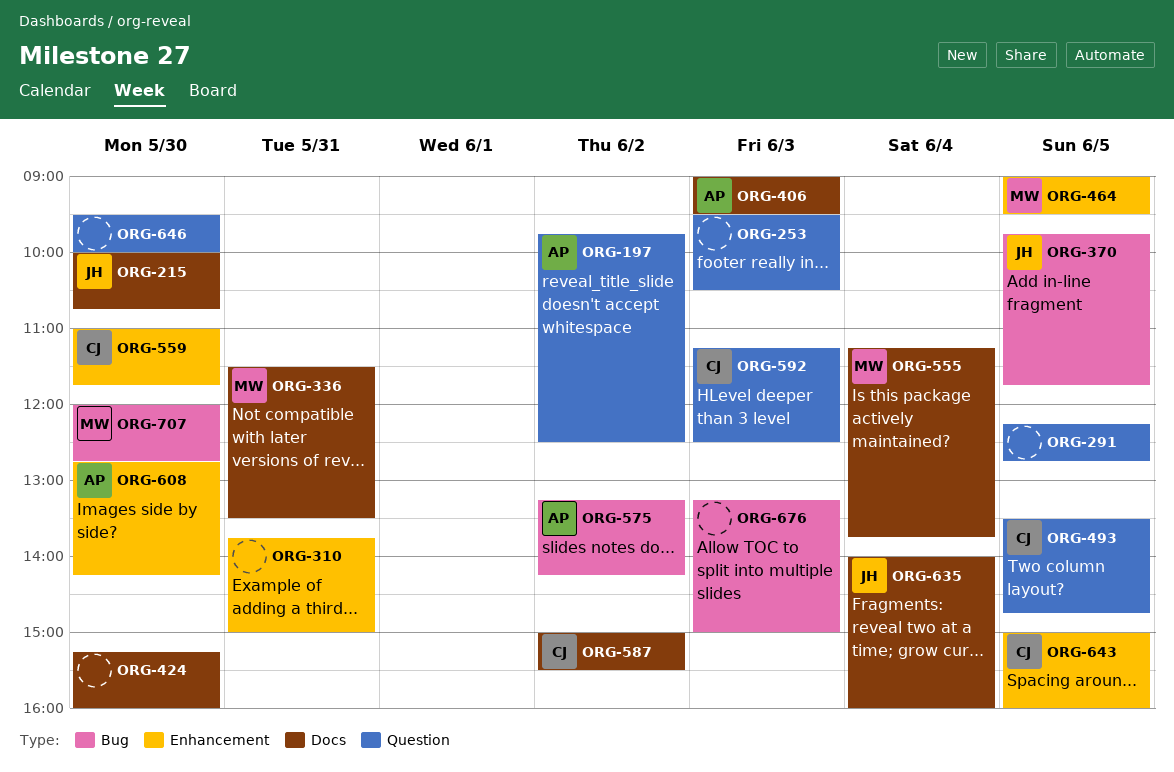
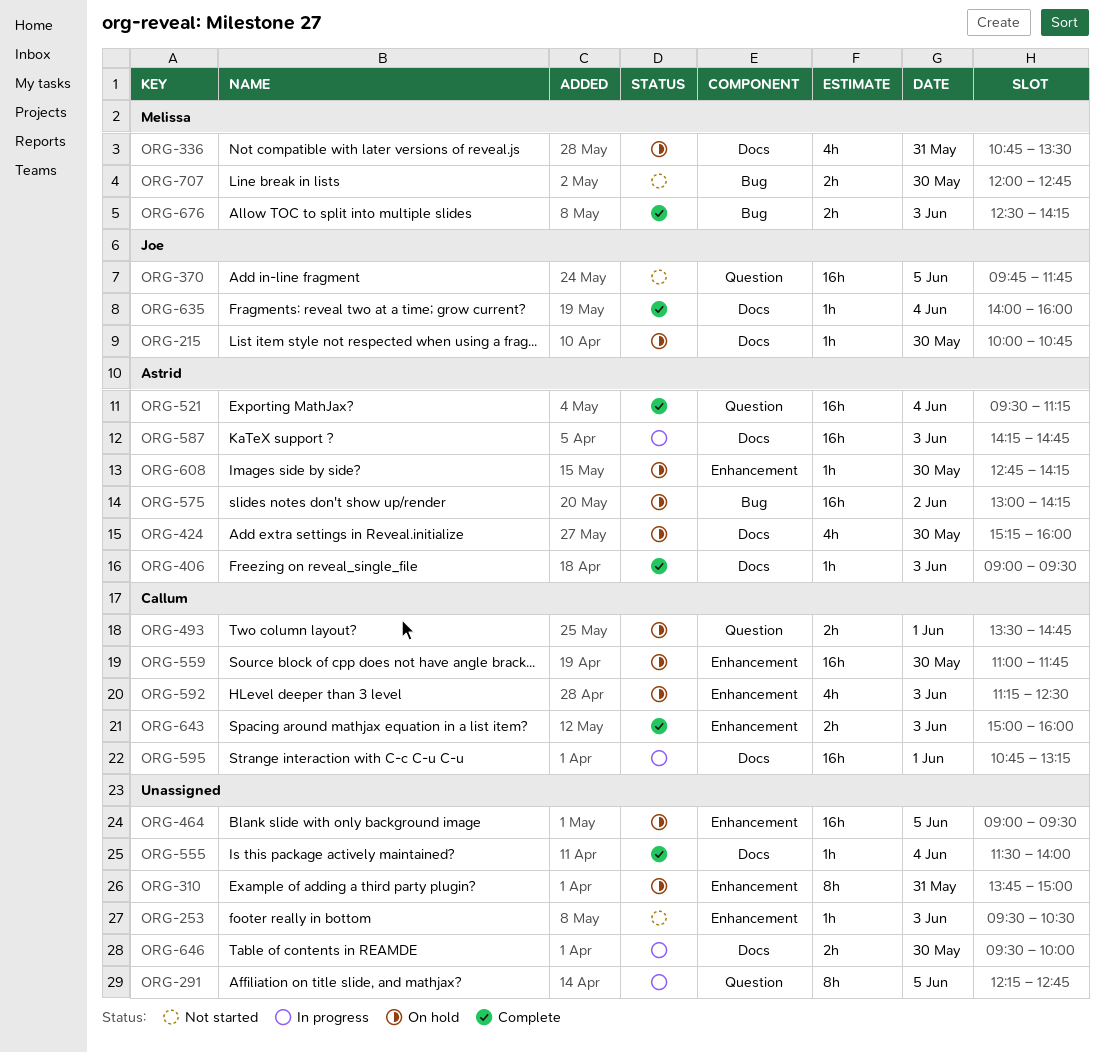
ORG-197: present -> none
ORG-253, label: Question -> Enhancement
ORG-336, begins: 11:30 -> 10:45
ORG-370, label: Bug -> Question
ORG-424, owner: none -> Astrid
ORG-464, owner: Melissa -> none
ORG-493, day: Jun 5 -> Jun 1
ORG-521: none -> present
ORG-555, owner: Melissa -> none
ORG-555, begins: 11:15 -> 11:30
ORG-555, ends: 13:45 -> 14:00
ORG-575, begins: 13:15 -> 13:00
ORG-587, owner: Callum -> Astrid
ORG-587, day: Jun 2 -> Jun 3
ORG-587, begins: 15:00 -> 14:15
ORG-587, ends: 15:30 -> 14:45
ORG-592, label: Question -> Enhancement
ORG-595: none -> present
ORG-643, day: Jun 5 -> Jun 3
ORG-646, label: Question -> Docs
ORG-676, owner: none -> Melissa
ORG-676, begins: 13:15 -> 12:30
ORG-676, ends: 15:00 -> 14:15

